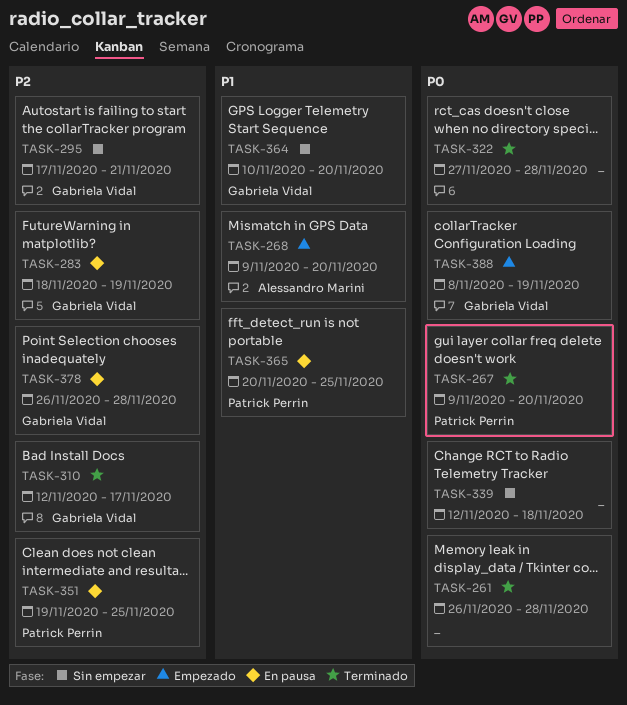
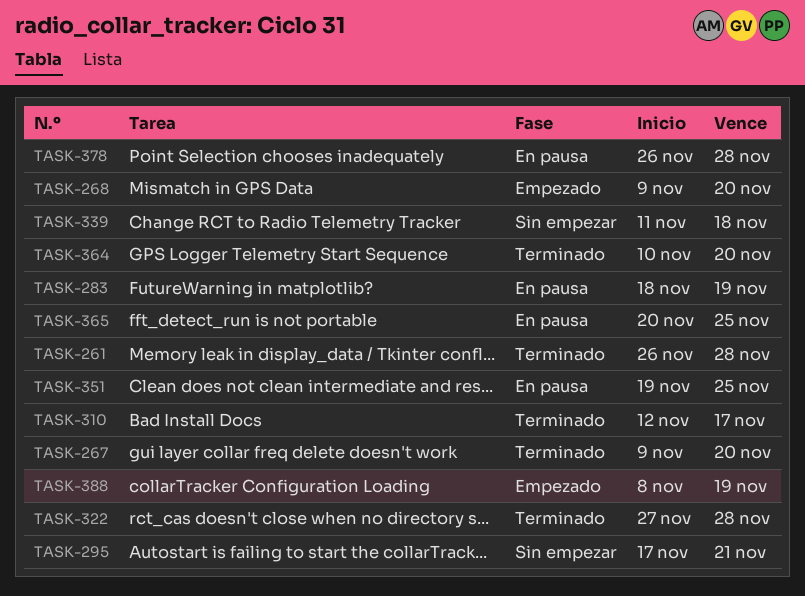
TASK-339, start: Nov 12 -> Nov 11
TASK-364, status: Sin empezar -> Terminado

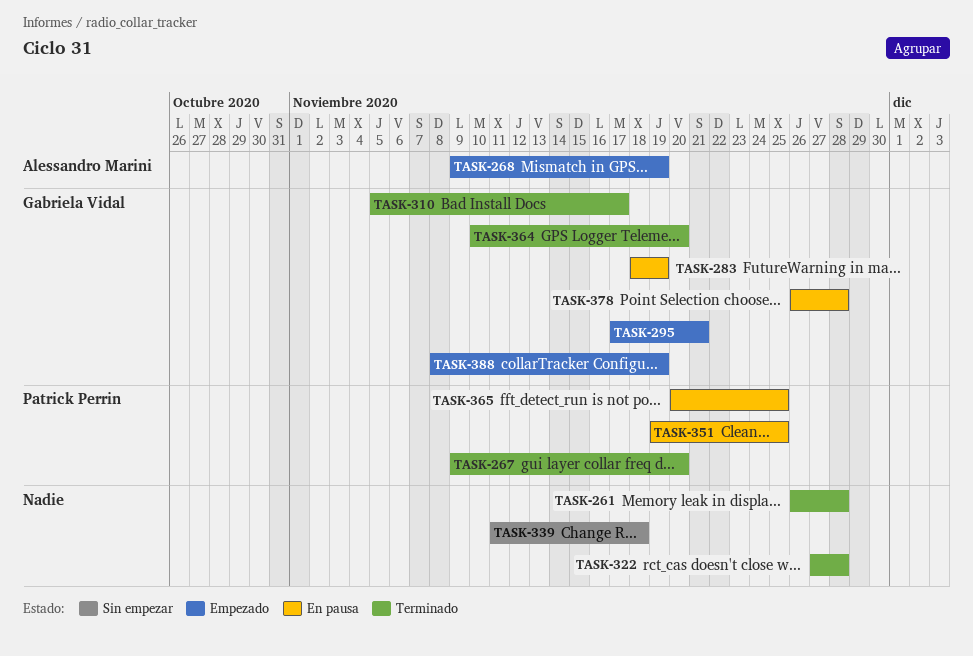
TASK-268, due: Nov 20 -> Nov 19
TASK-295, status: Sin empezar -> Empezado
TASK-310, start: Nov 12 -> Nov 5

